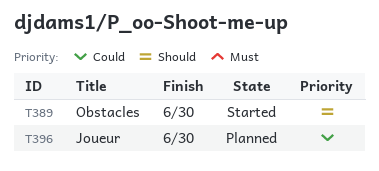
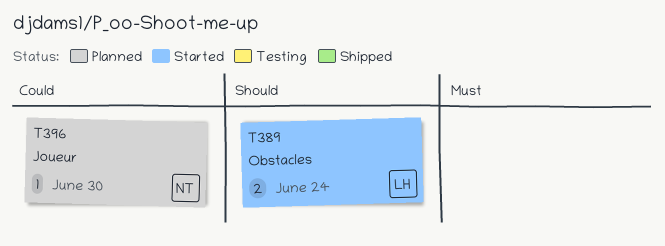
T389, due: Jun 30 -> Jun 24

